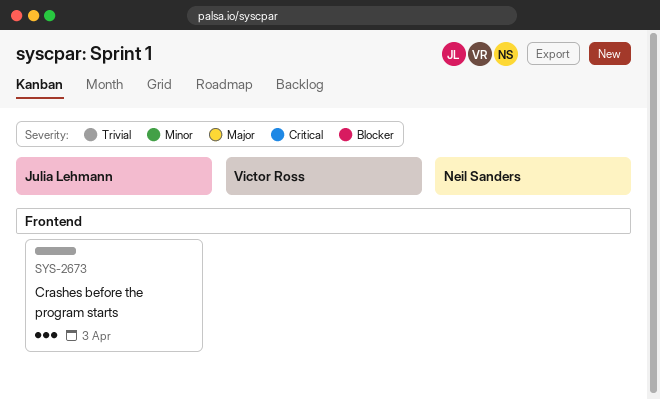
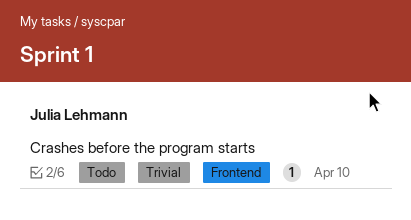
Crashes before the program starts, estimate: 3 -> 1
Crashes before the program starts, due: Apr 3 -> Apr 10

